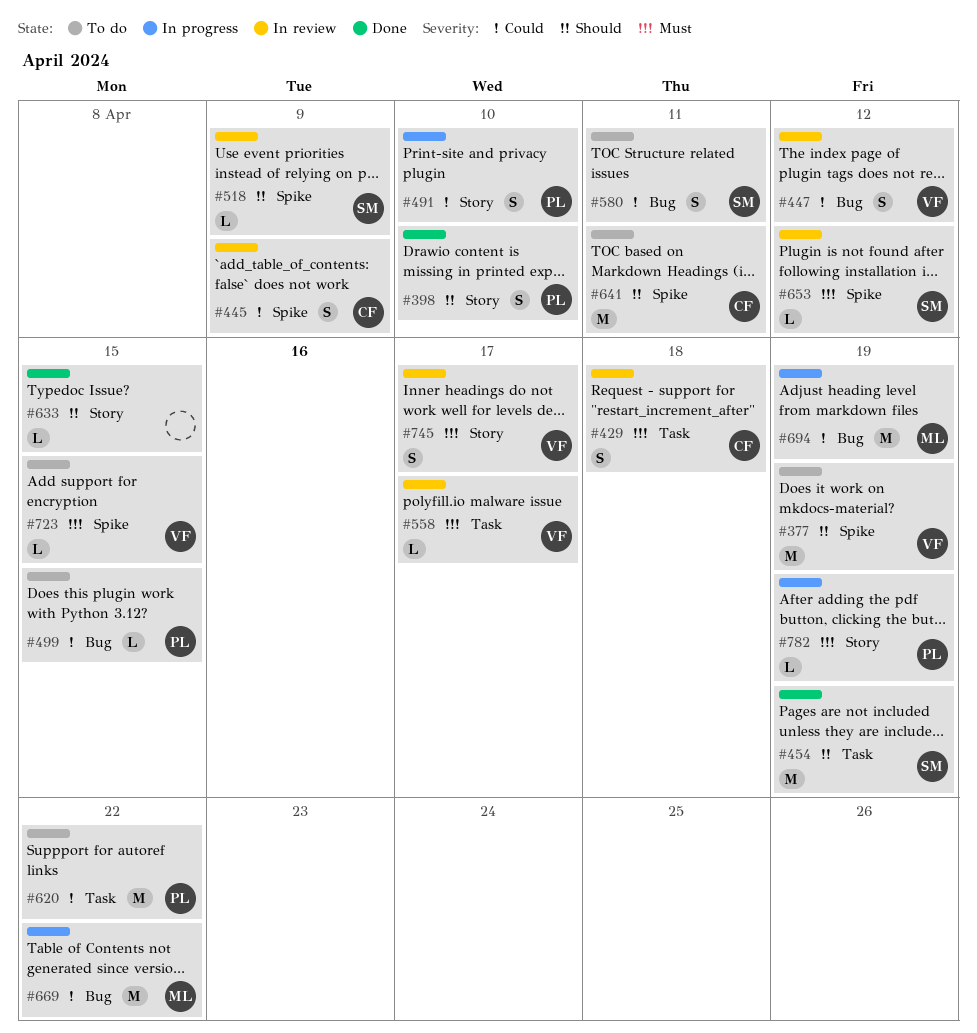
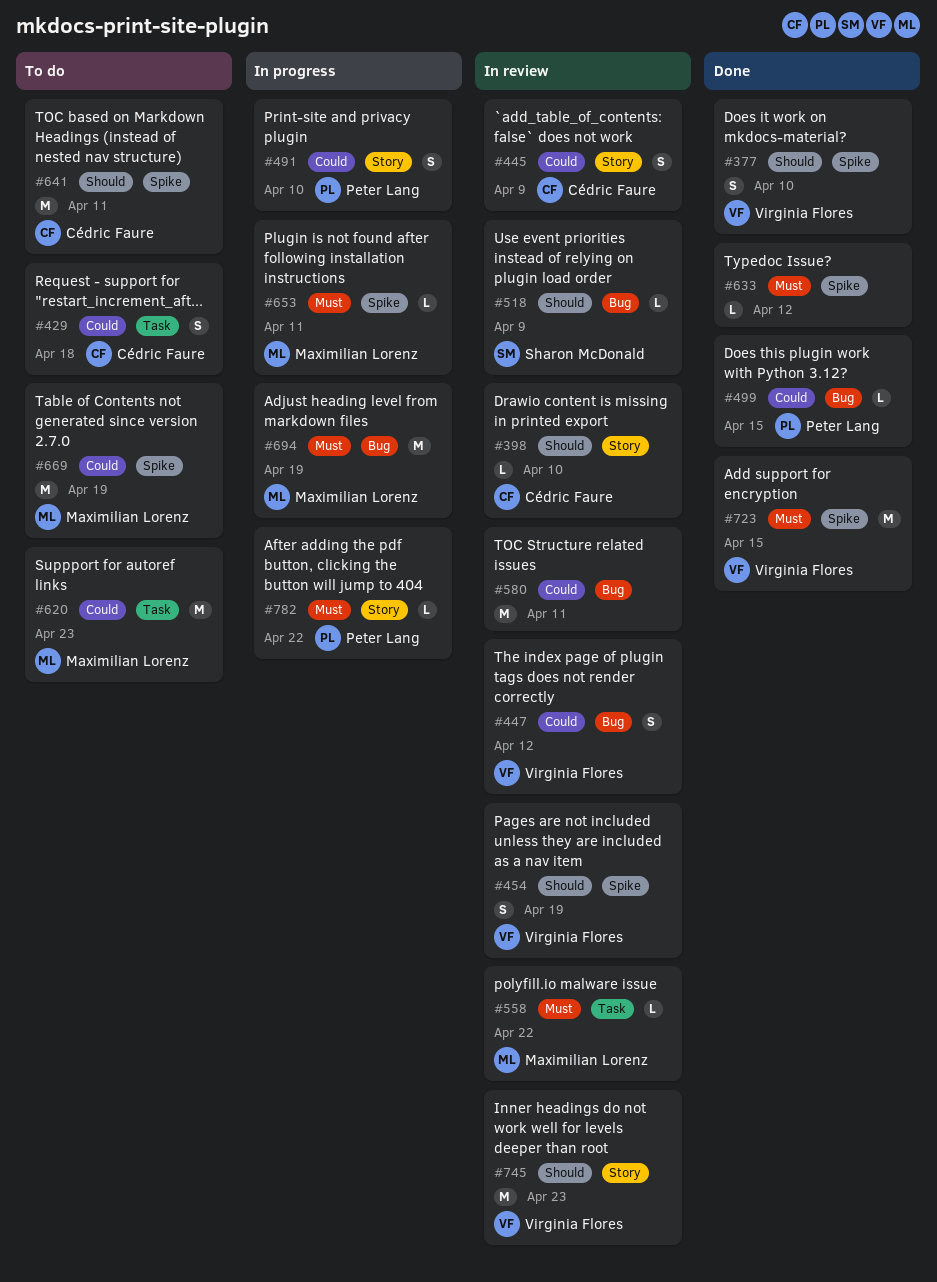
#377, status: To do -> Done
#377, estimate: M -> S
#377, due: Apr 19 -> Apr 10
#398, status: Done -> In review
#398, owner: Peter Lang -> Cédric Faure
#398, estimate: S -> L
#429, status: In review -> To do
#429, priority: Must -> Could
#445, label: Spike -> Story
#454, status: Done -> In review
#454, owner: Sharon McDonald -> Virginia Flores
#454, label: Task -> Spike
#454, estimate: M -> S
#499, status: To do -> Done
#518, label: Spike -> Bug
#558, owner: Virginia Flores -> Maximilian Lorenz
#558, due: Apr 17 -> Apr 22
#580, status: To do -> In review
#580, owner: Sharon McDonald -> none
#580, estimate: S -> M
#620, owner: Peter Lang -> Maximilian Lorenz
#620, due: Apr 22 -> Apr 23
#633, priority: Should -> Must
#633, label: Story -> Spike
#633, due: Apr 15 -> Apr 12
#653, status: In review -> In progress
#653, owner: Sharon McDonald -> Maximilian Lorenz
#653, due: Apr 12 -> Apr 11
#669, status: In progress -> To do
#669, label: Bug -> Spike
#669, due: Apr 22 -> Apr 19
#694, priority: Could -> Must
#723, status: To do -> Done
#723, estimate: L -> M
#745, priority: Must -> Should
#745, estimate: S -> M
#745, due: Apr 17 -> Apr 23
#782, due: Apr 19 -> Apr 22

